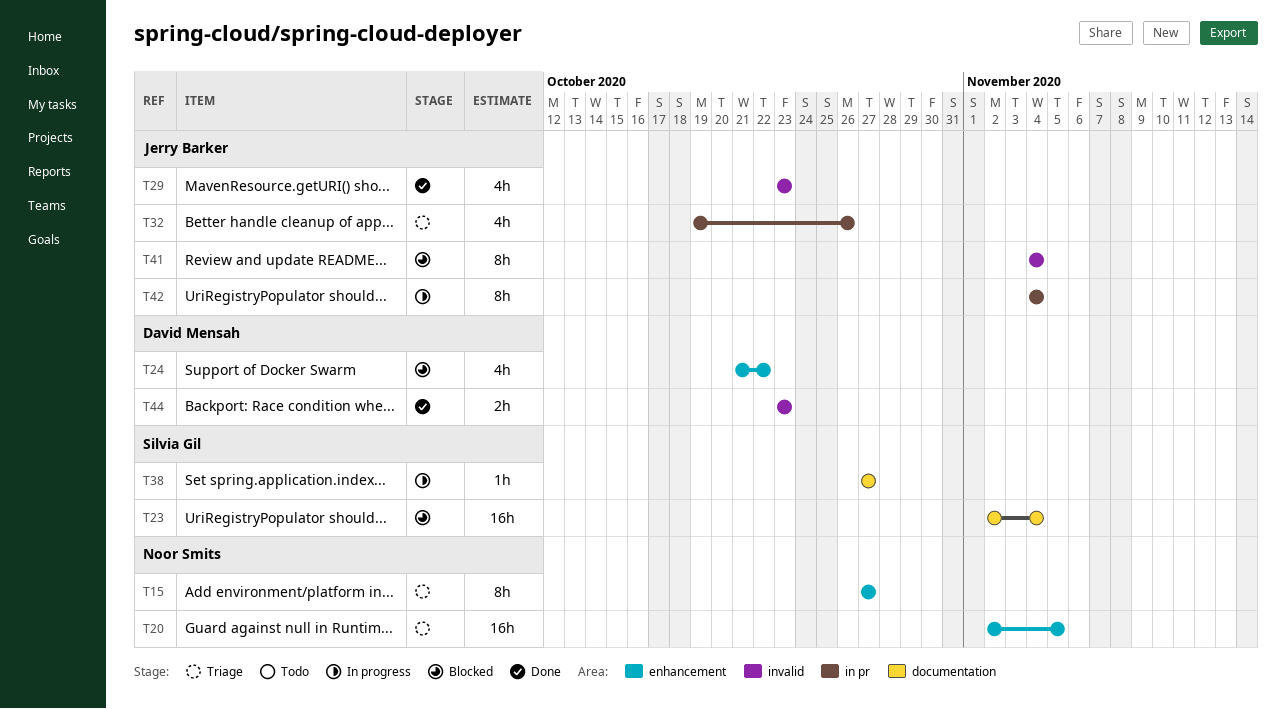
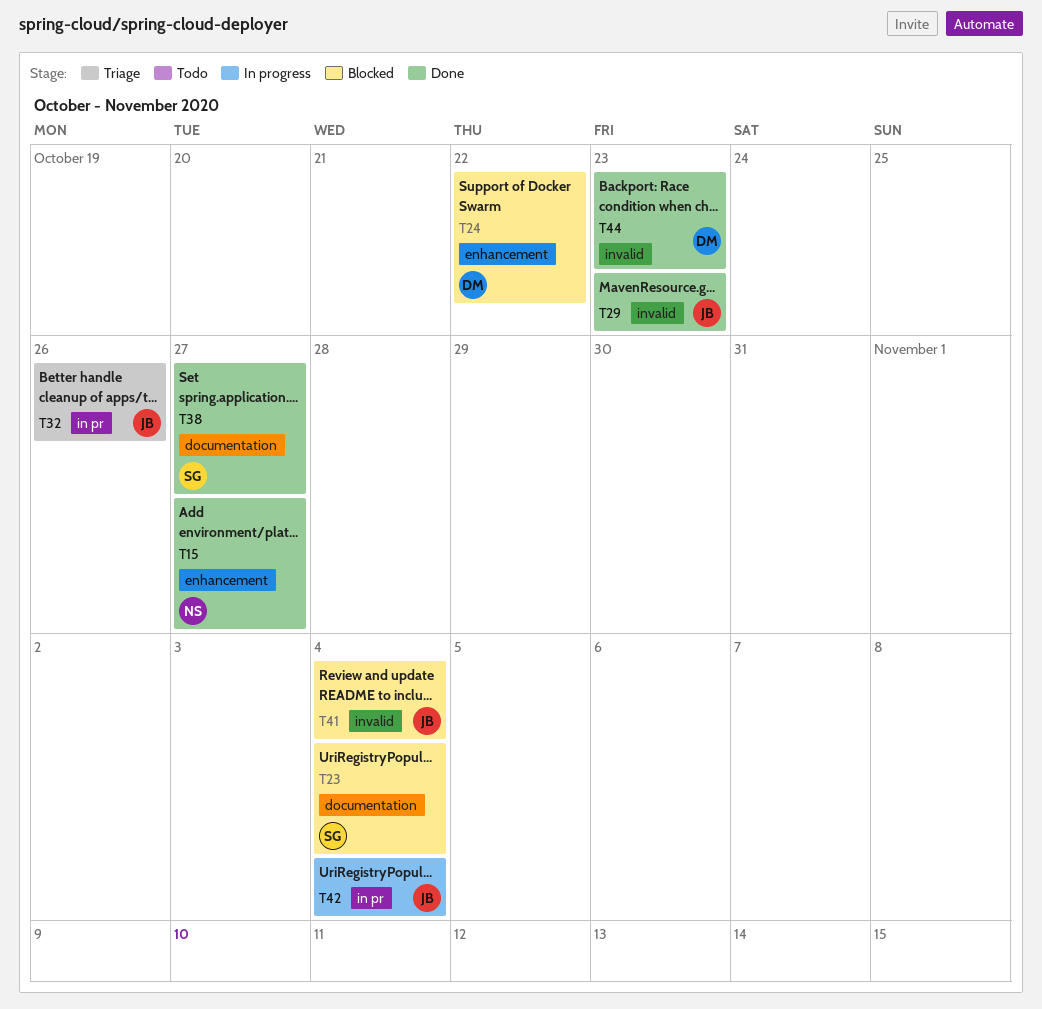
T15, status: Triage -> Done
T20: present -> none
T38, status: In progress -> Done

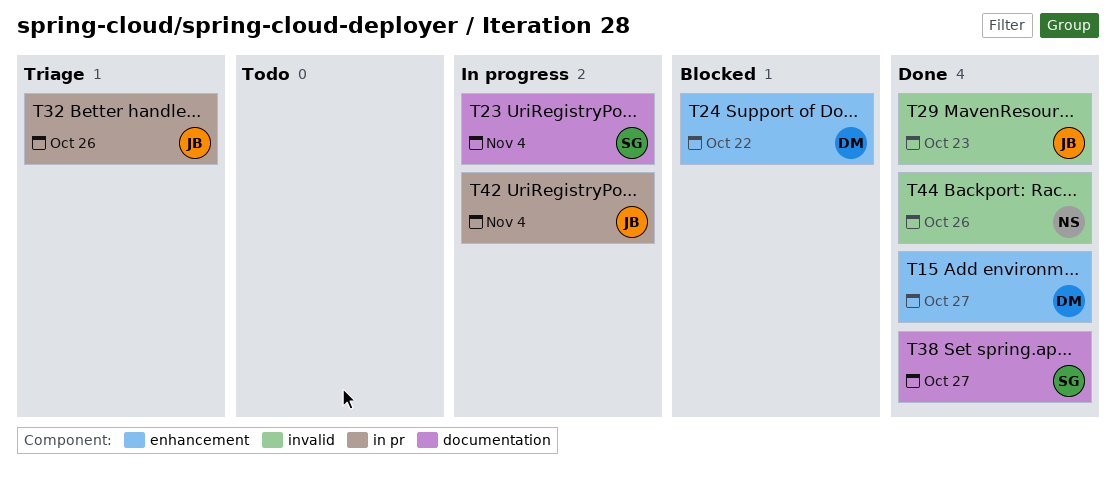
T15, owner: NS -> DM
T23, status: Blocked -> In progress
T41: present -> none
T44, owner: DM -> NS
T44, due: Oct 23 -> Oct 26

